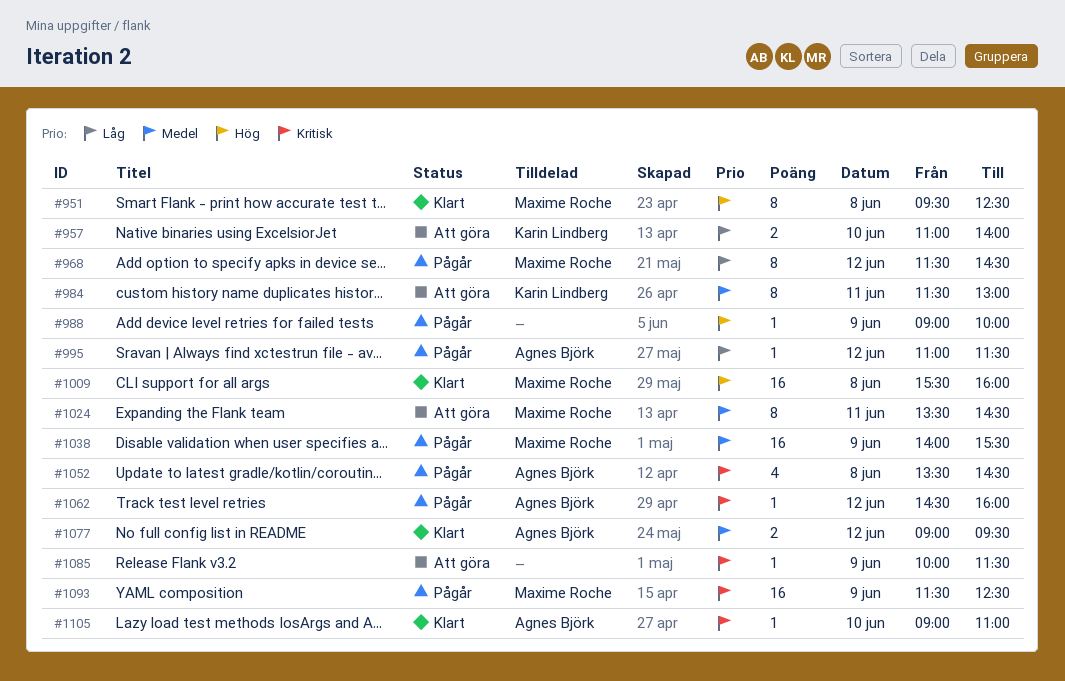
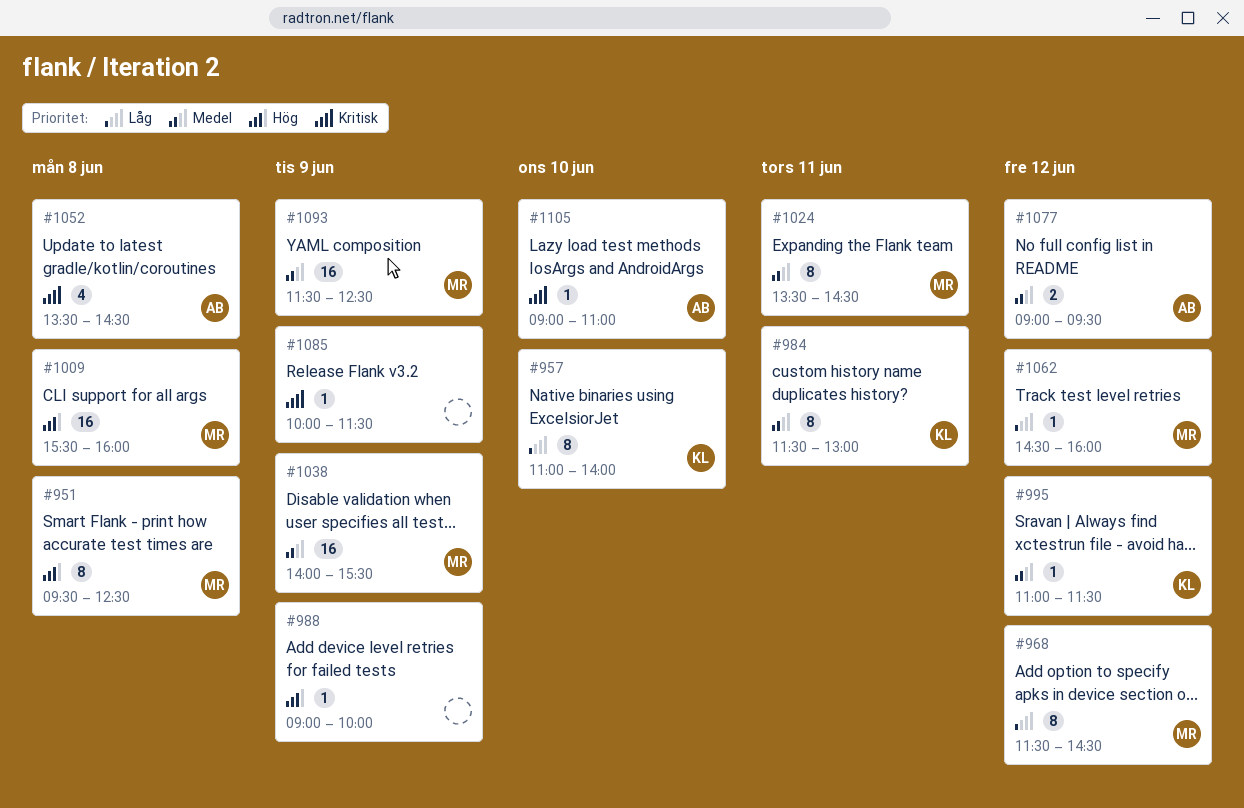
#957, estimate: 2 -> 8
#995, owner: Agnes Björk -> Karin Lindberg
#995, priority: Låg -> Medel
#1062, owner: Agnes Björk -> Maxime Roche
#1062, priority: Kritisk -> Låg
#1093, priority: Kritisk -> Medel

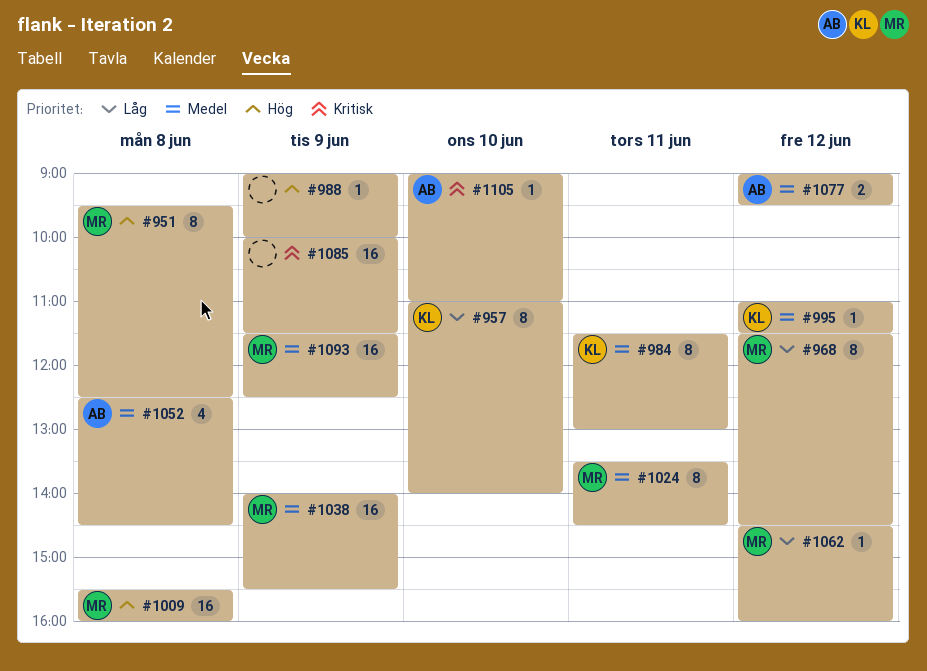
#1052, priority: Kritisk -> Medel
#1052, begins: 13:30 -> 12:30
#1085, estimate: 1 -> 16

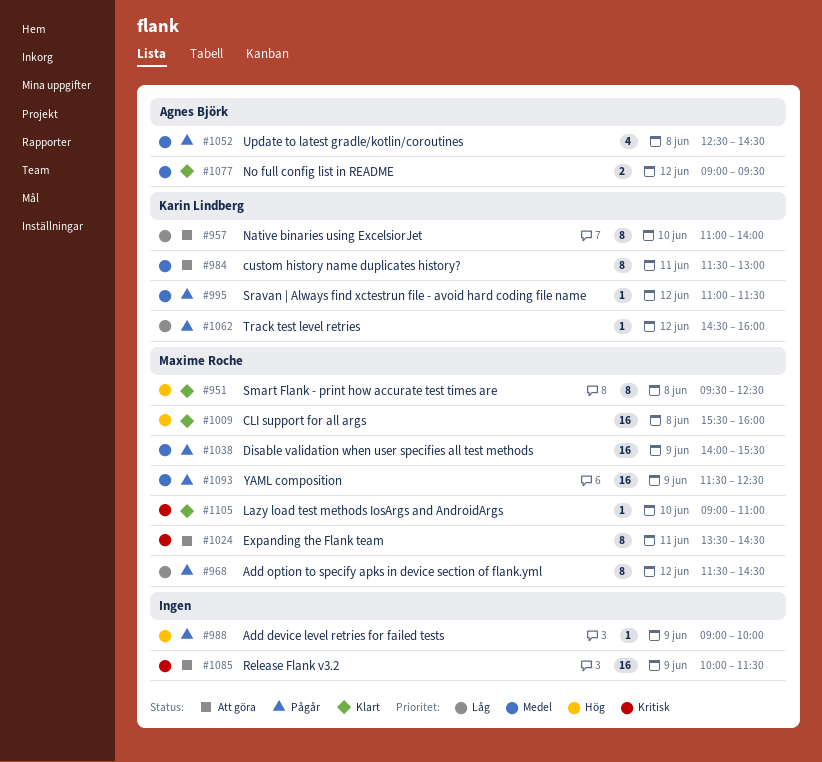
#1024, priority: Medel -> Kritisk
#1062, owner: Maxime Roche -> Karin Lindberg
#1105, owner: Agnes Björk -> Maxime Roche

